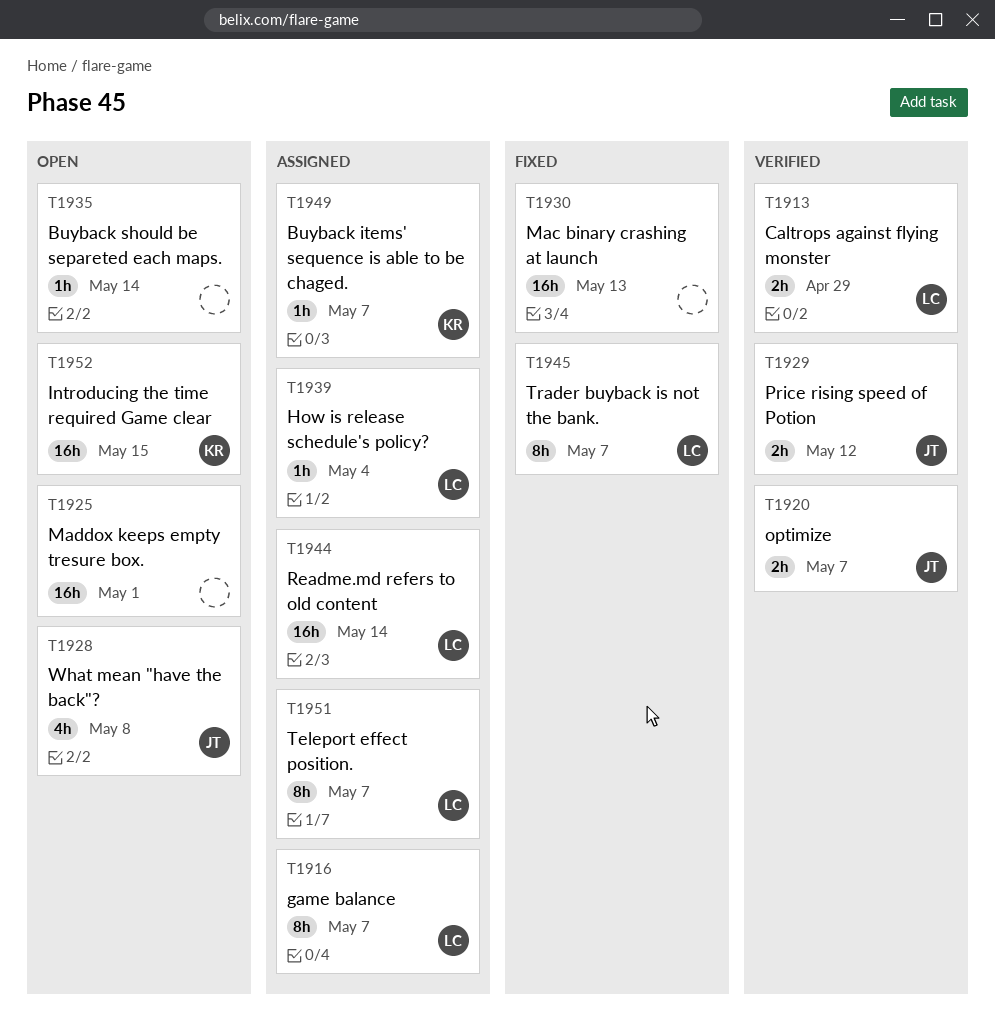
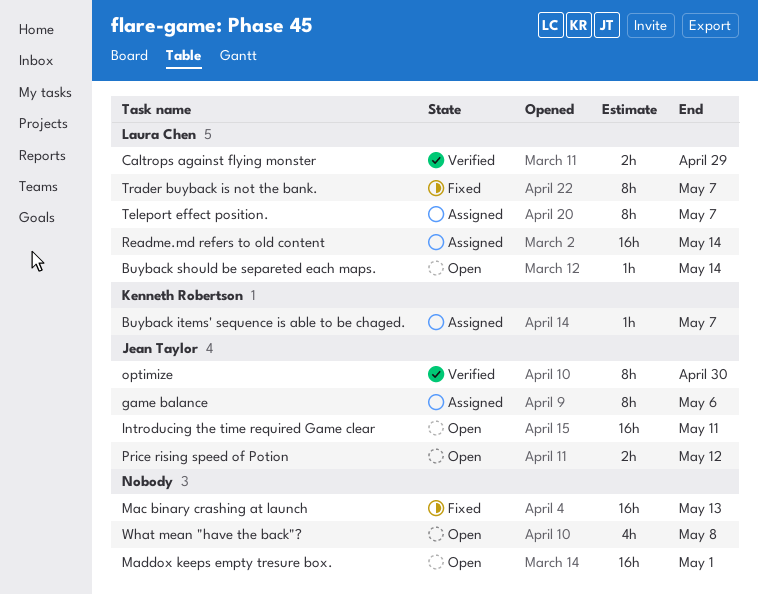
Buyback should be separeted each maps., owner: none -> Laura Chen
game balance, owner: Laura Chen -> Jean Taylor
game balance, due: May 7 -> May 6
How is release schedule's policy?: present -> none
Introducing the time required Game clear, owner: Kenneth Robertson -> Jean Taylor
Introducing the time required Game clear, due: May 15 -> May 11
optimize, estimate: 2h -> 8h
optimize, due: May 7 -> Apr 30
Price rising speed of Potion, status: Verified -> Open
What mean "have the back"?, owner: Jean Taylor -> none

